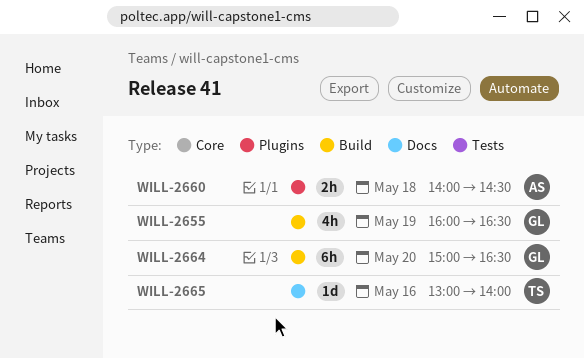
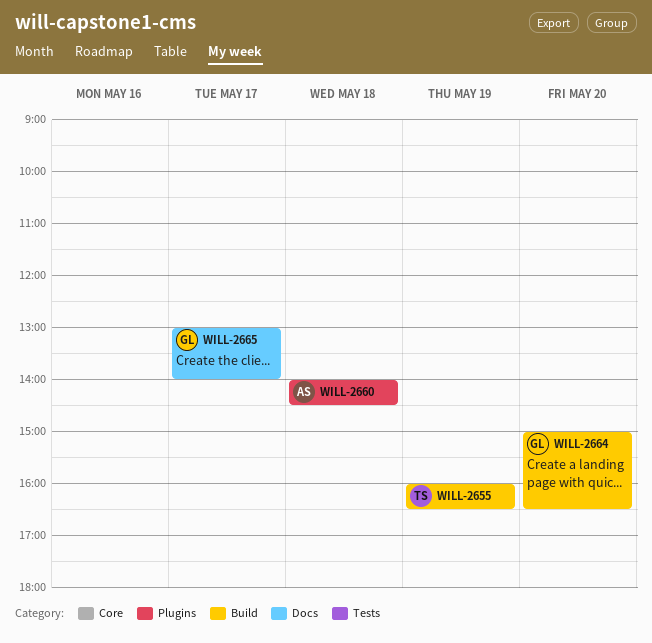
WILL-2655, owner: GL -> TS
WILL-2665, owner: TS -> GL
WILL-2665, day: May 16 -> May 17

